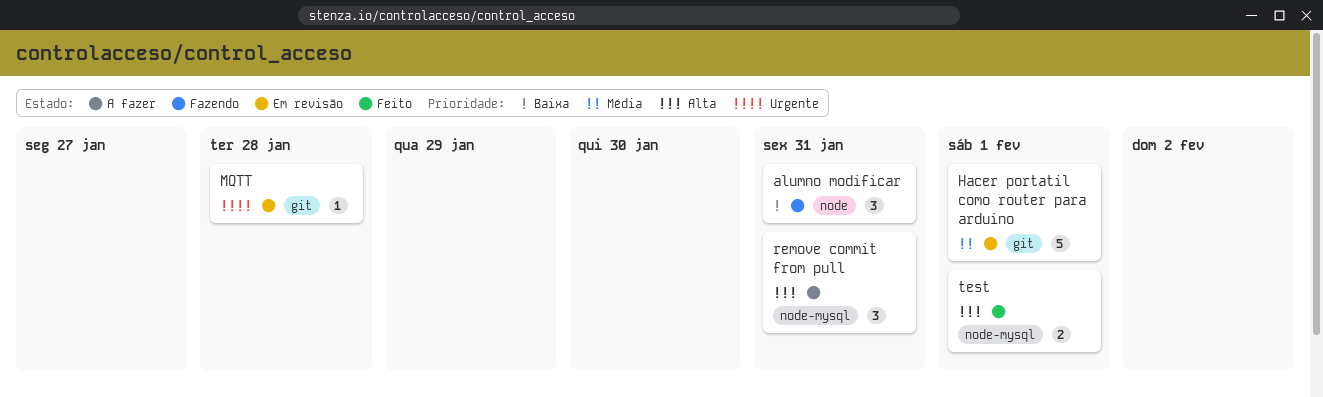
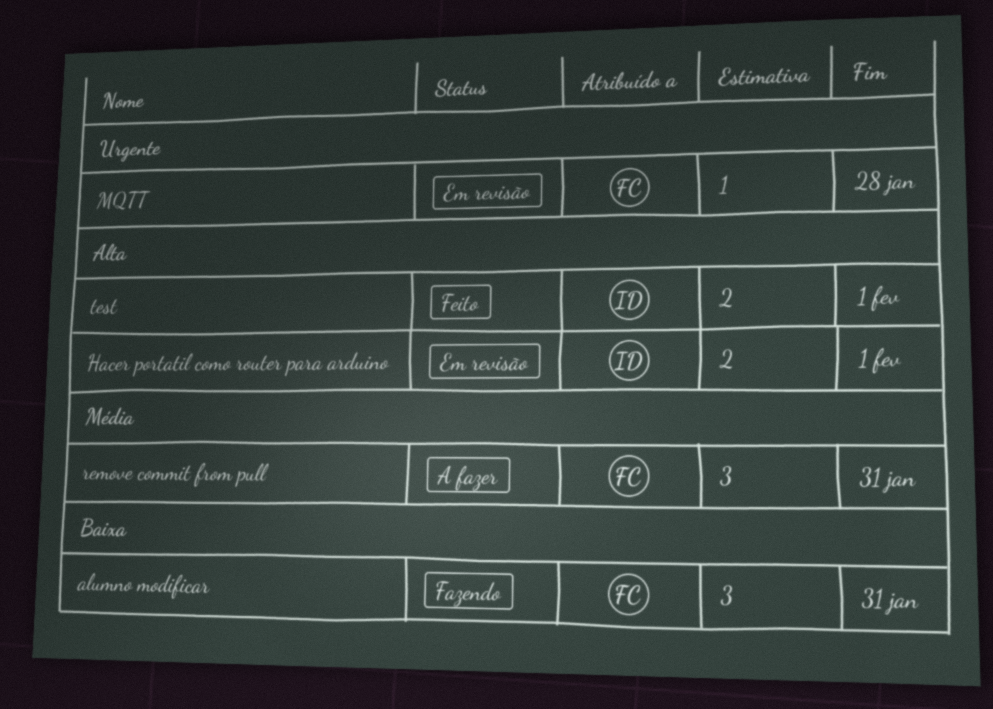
Hacer portatil como router para arduino, priority: Média -> Alta
Hacer portatil como router para arduino, estimate: 5 -> 2
remove commit from pull, priority: Alta -> Média

